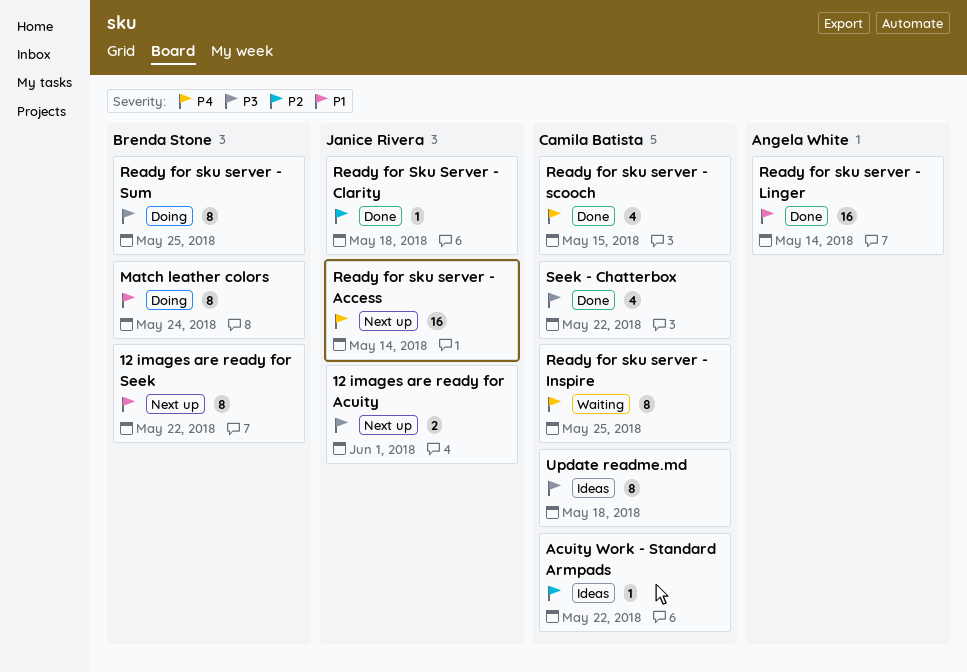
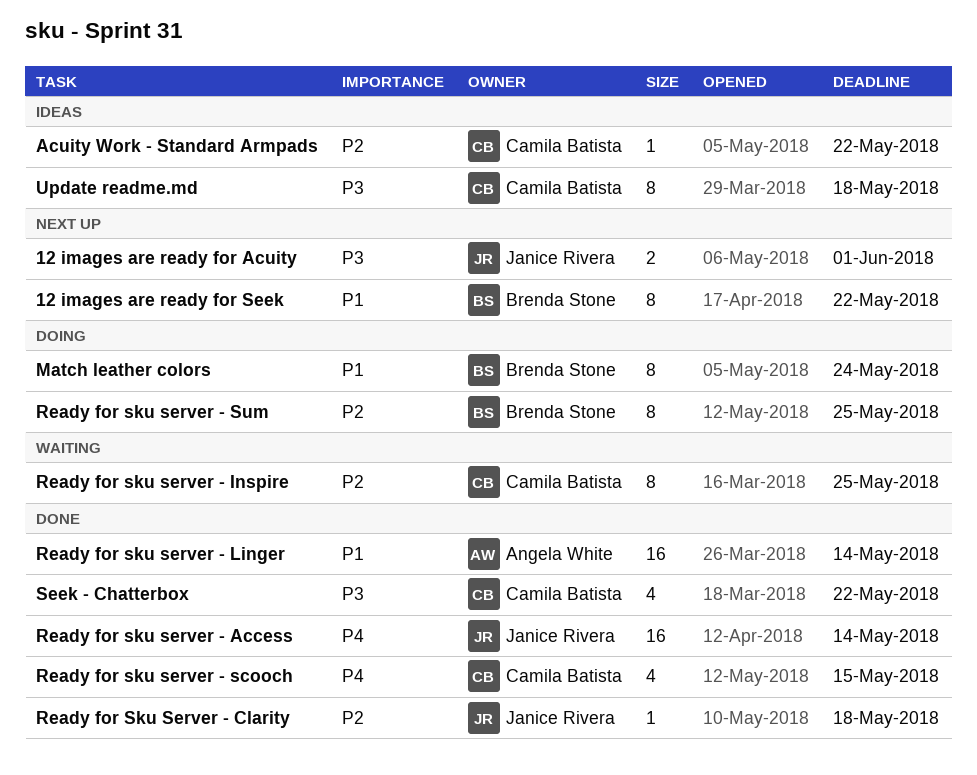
Ready for sku server - Access, status: Next up -> Done
Ready for sku server - Inspire, priority: P4 -> P2
Ready for sku server - Sum, priority: P3 -> P2

